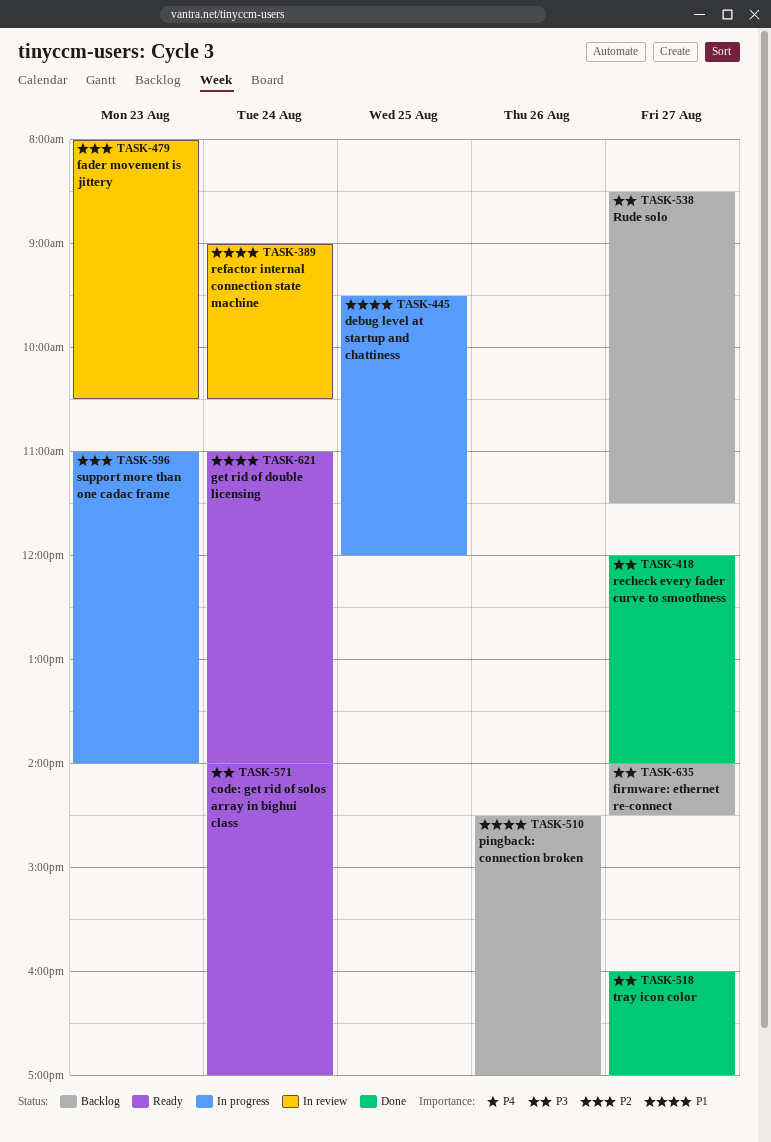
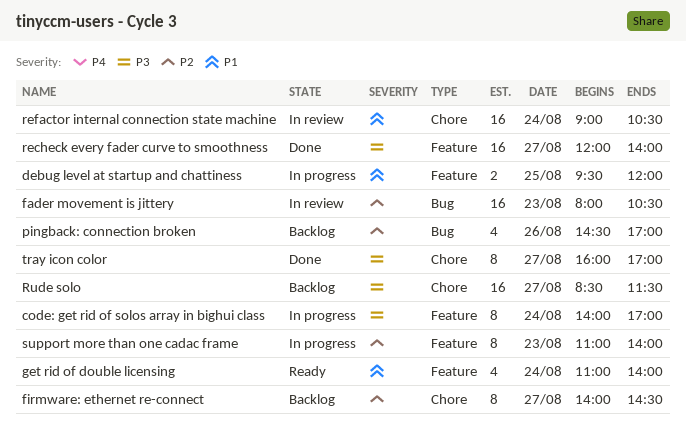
code: get rid of solos array in bighui class, status: Ready -> In progress
firmware: ethernet re-connect, priority: P3 -> P2
pingback: connection broken, priority: P1 -> P2

